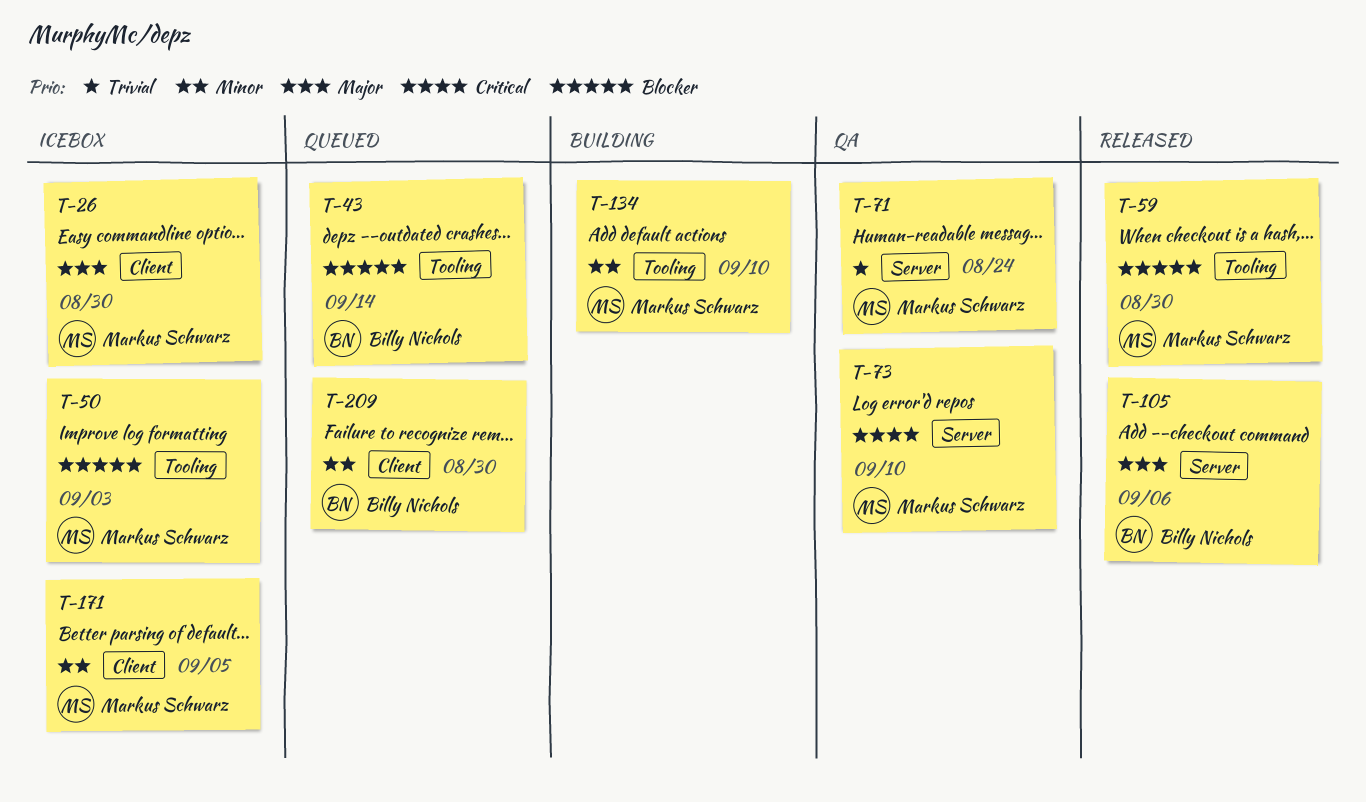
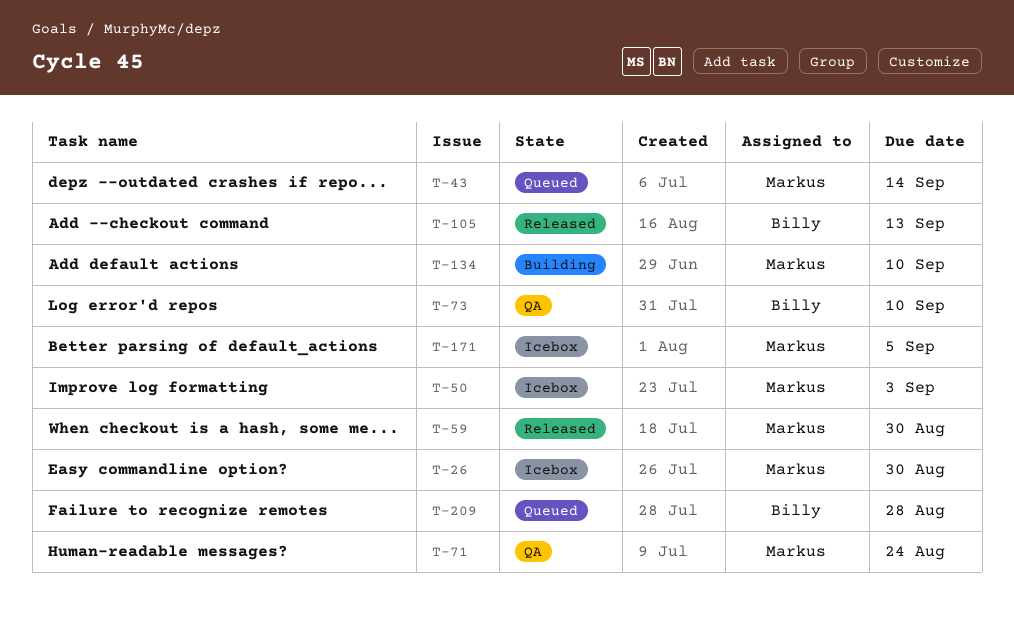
T-43, owner: Billy Nichols -> Markus Schwarz
T-73, owner: Markus Schwarz -> Billy Nichols
T-105, due: Sep 6 -> Sep 13
T-209, due: Aug 30 -> Aug 28

